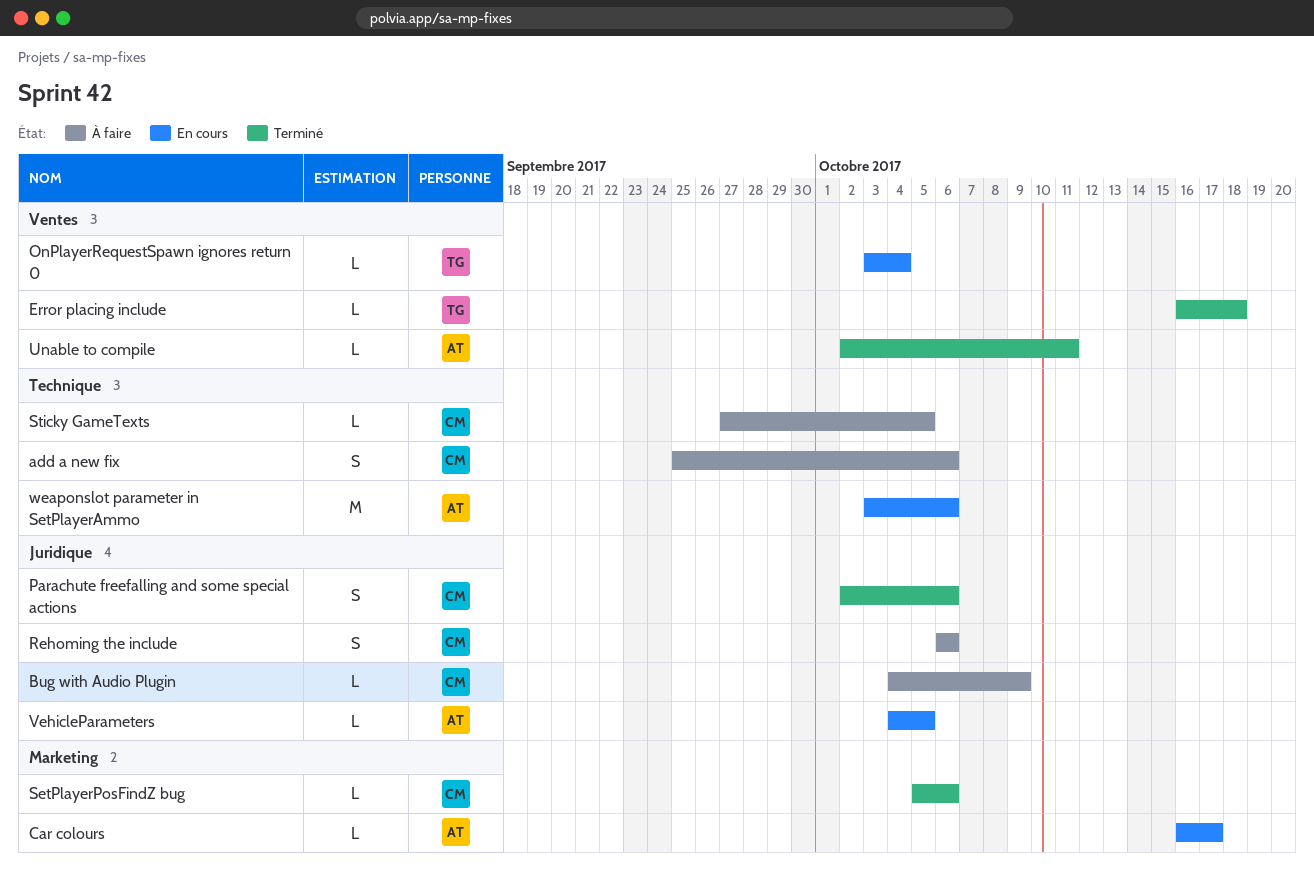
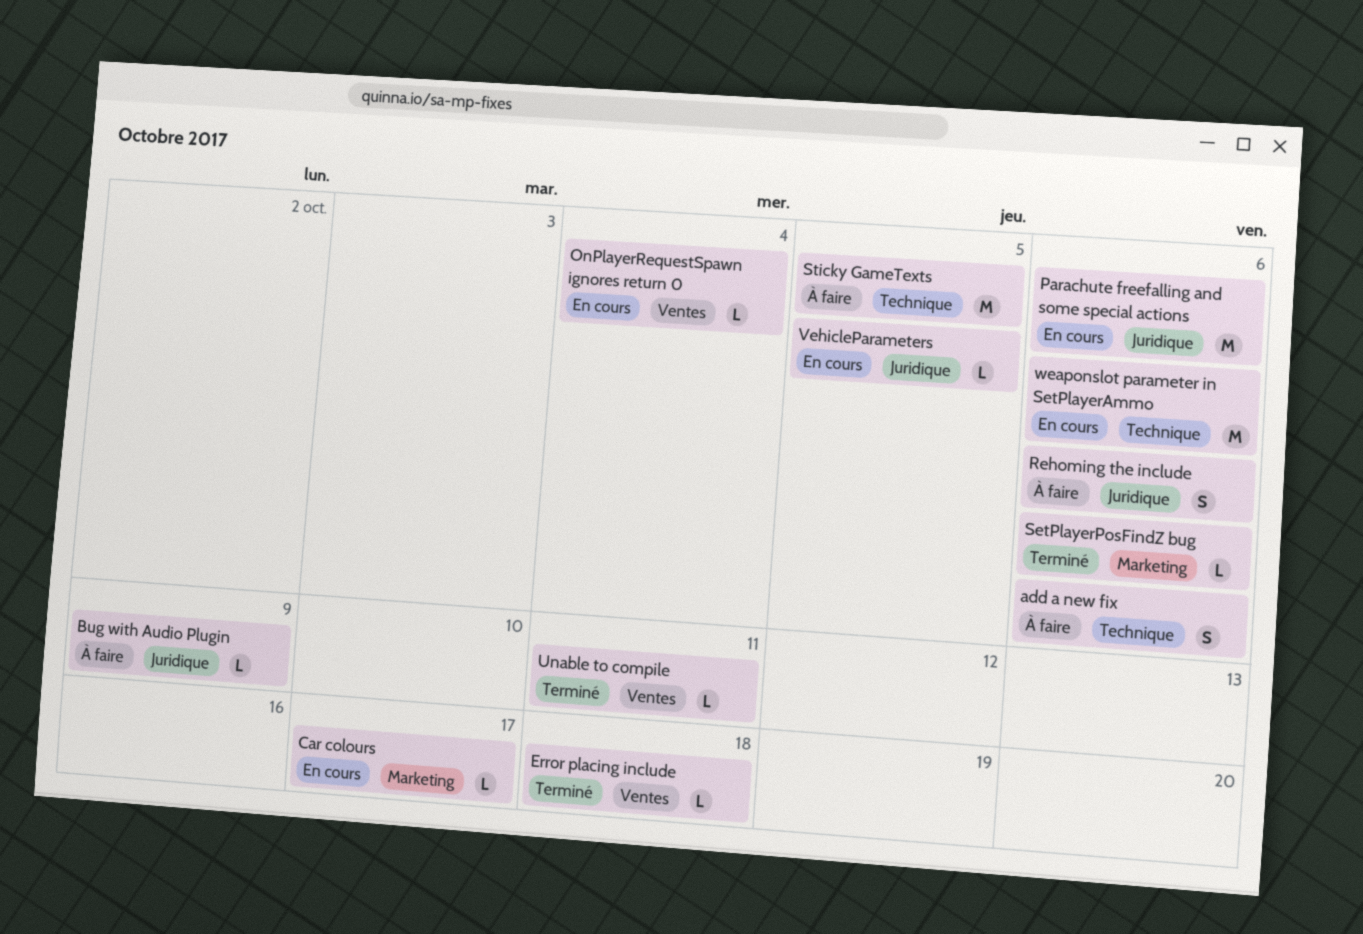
Parachute freefalling and some special actions, status: Terminé -> En cours
Parachute freefalling and some special actions, estimate: S -> M
Sticky GameTexts, estimate: L -> M

